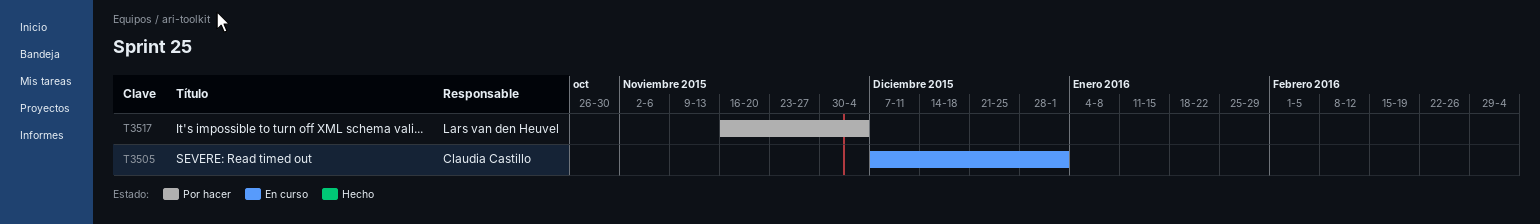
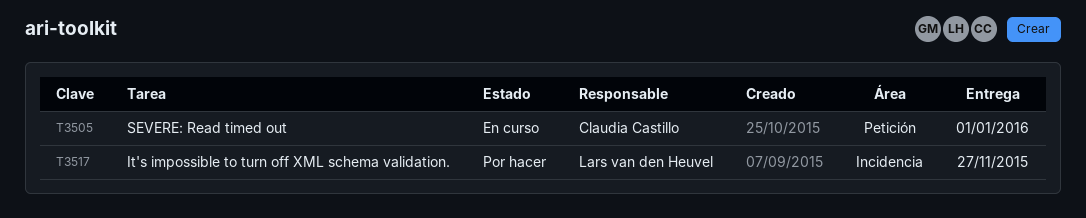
T3517, due: Dec 4 -> Nov 27

